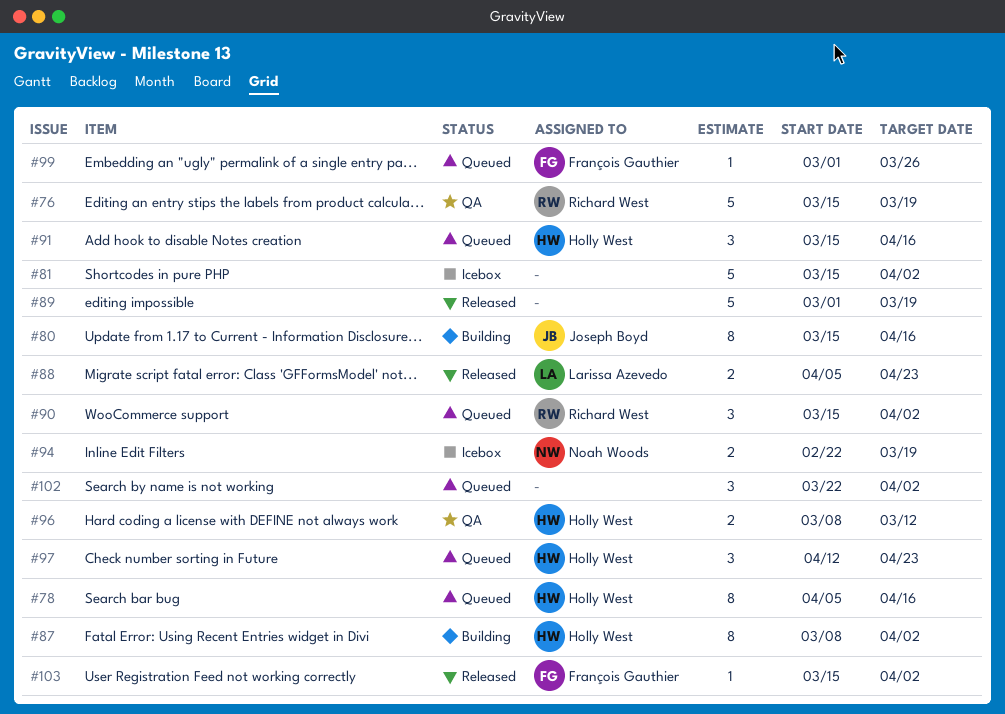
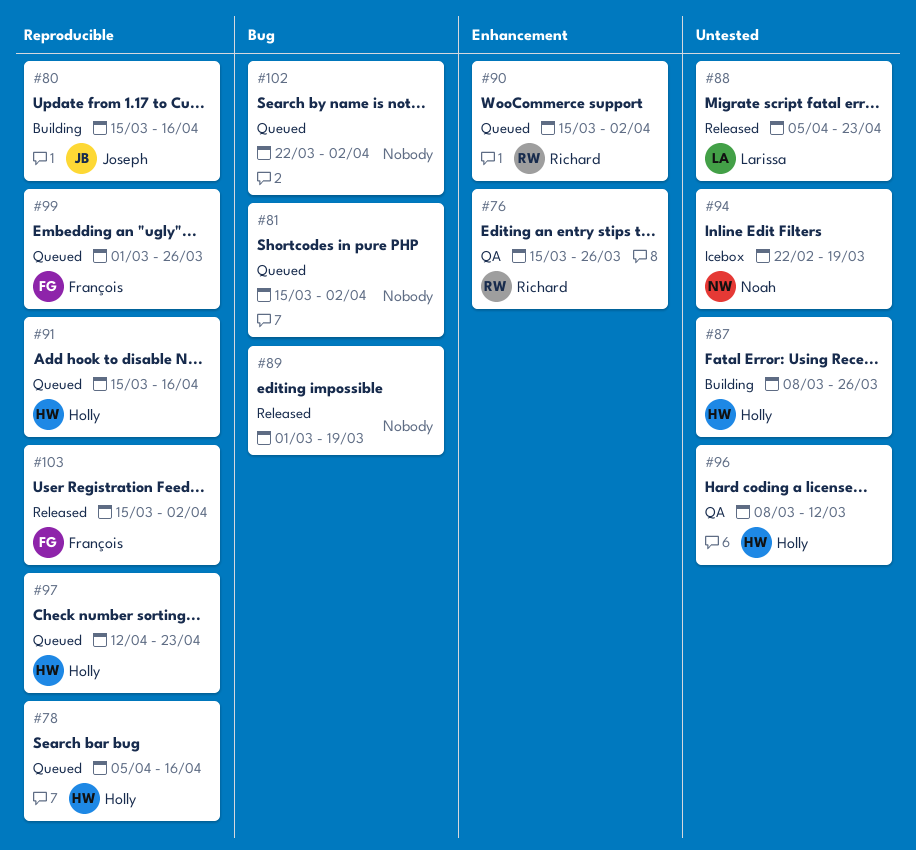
#76, due: Mar 19 -> Mar 26
#81, status: Icebox -> Queued
#87, due: Apr 2 -> Mar 26

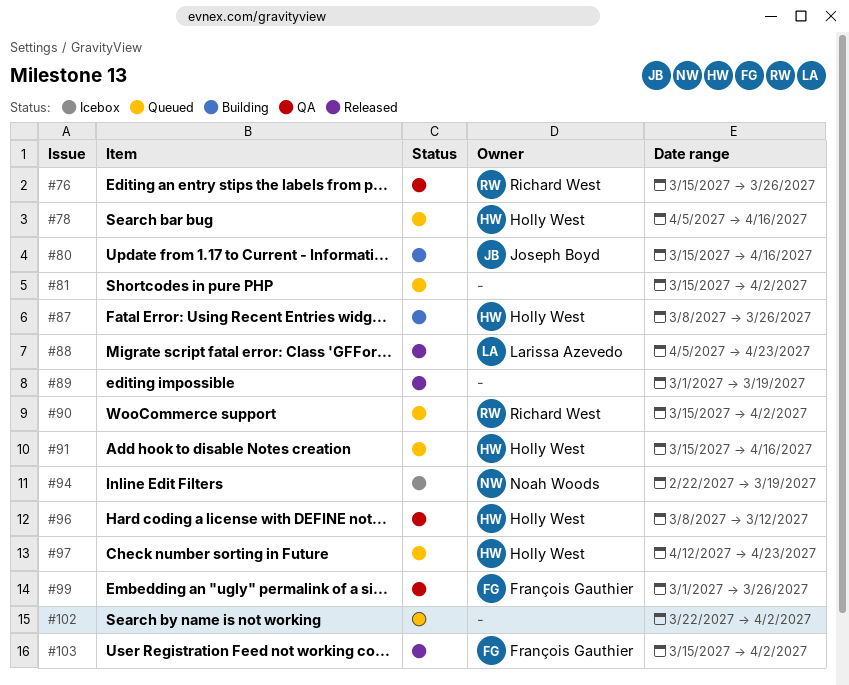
#99, status: Queued -> QA

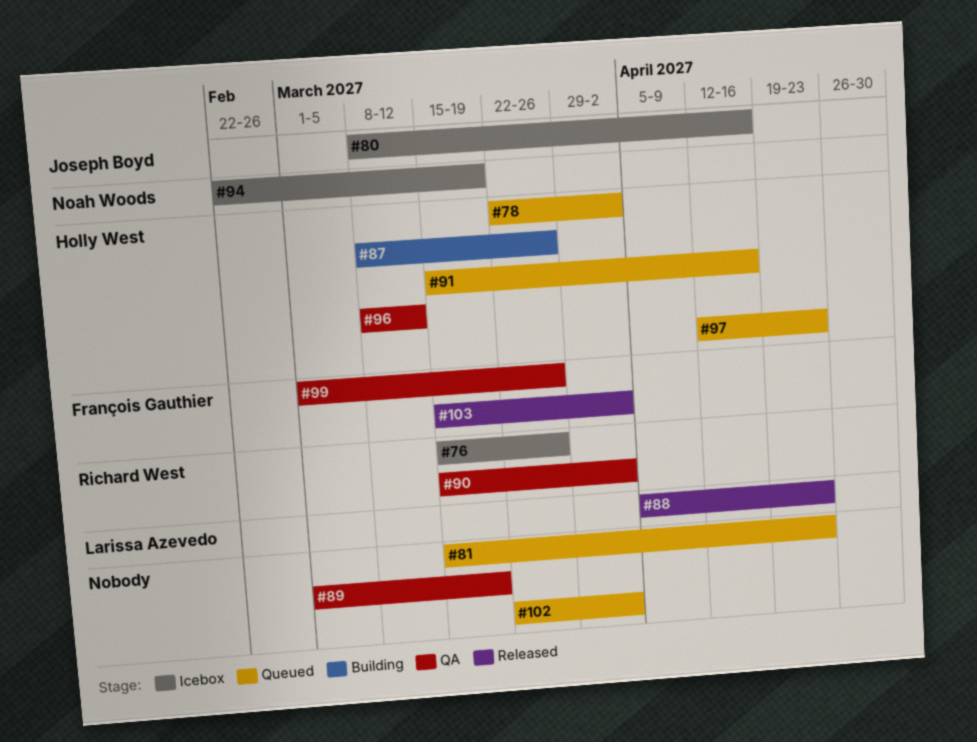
#76, status: QA -> Icebox
#78, start: Apr 5 -> Mar 22
#78, due: Apr 16 -> Apr 2
#80, status: Building -> Icebox
#80, start: Mar 15 -> Mar 8
#81, due: Apr 2 -> Apr 23
#89, status: Released -> QA
#90, status: Queued -> QA

